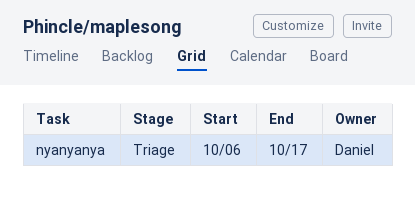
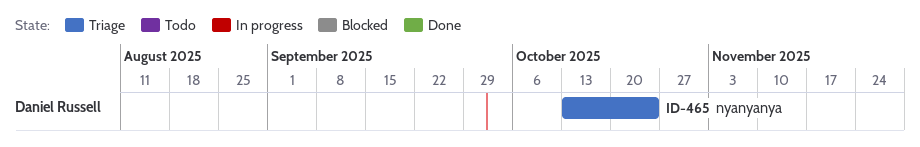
nyanyanya, start: Oct 6 -> Oct 13
nyanyanya, due: Oct 17 -> Oct 24

